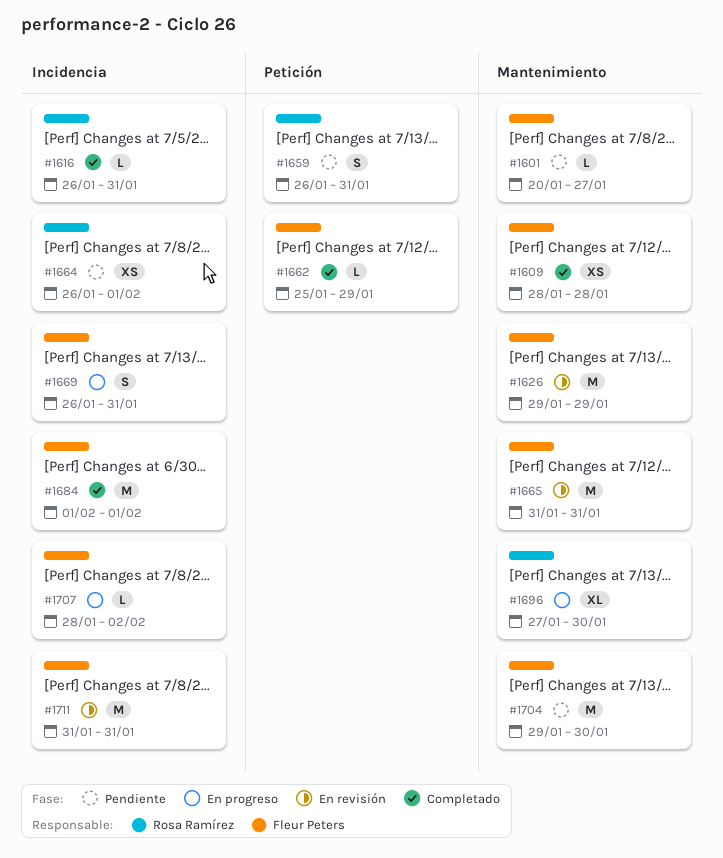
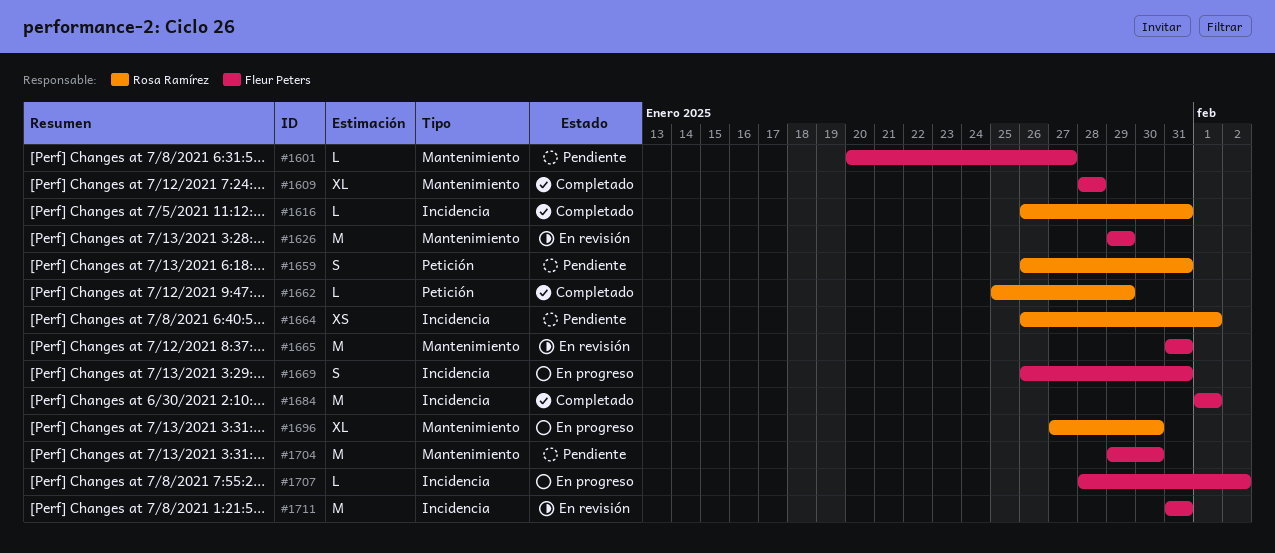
#1609, estimate: XS -> XL
#1662, owner: Fleur Peters -> Rosa Ramírez

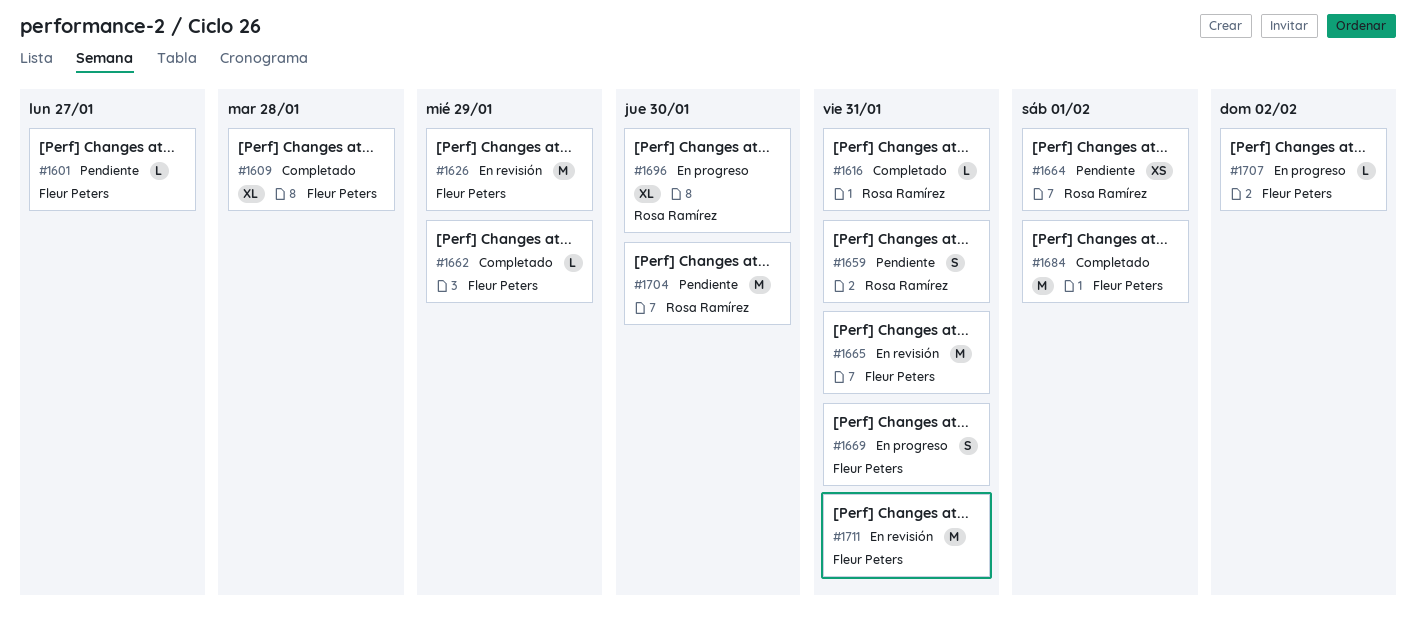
#1662, owner: Rosa Ramírez -> Fleur Peters
#1704, owner: Fleur Peters -> Rosa Ramírez

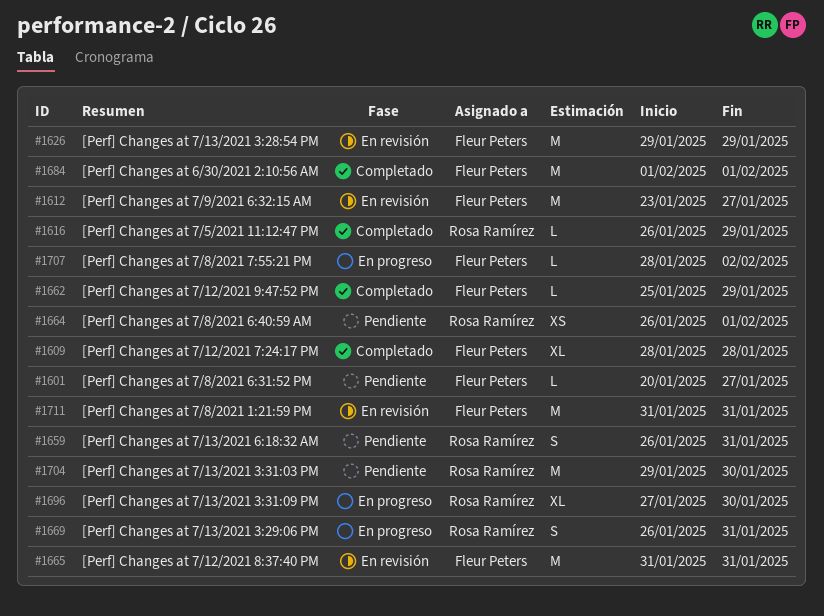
#1612: none -> present
#1616, due: Jan 31 -> Jan 29
#1669, owner: Fleur Peters -> Rosa Ramírez

